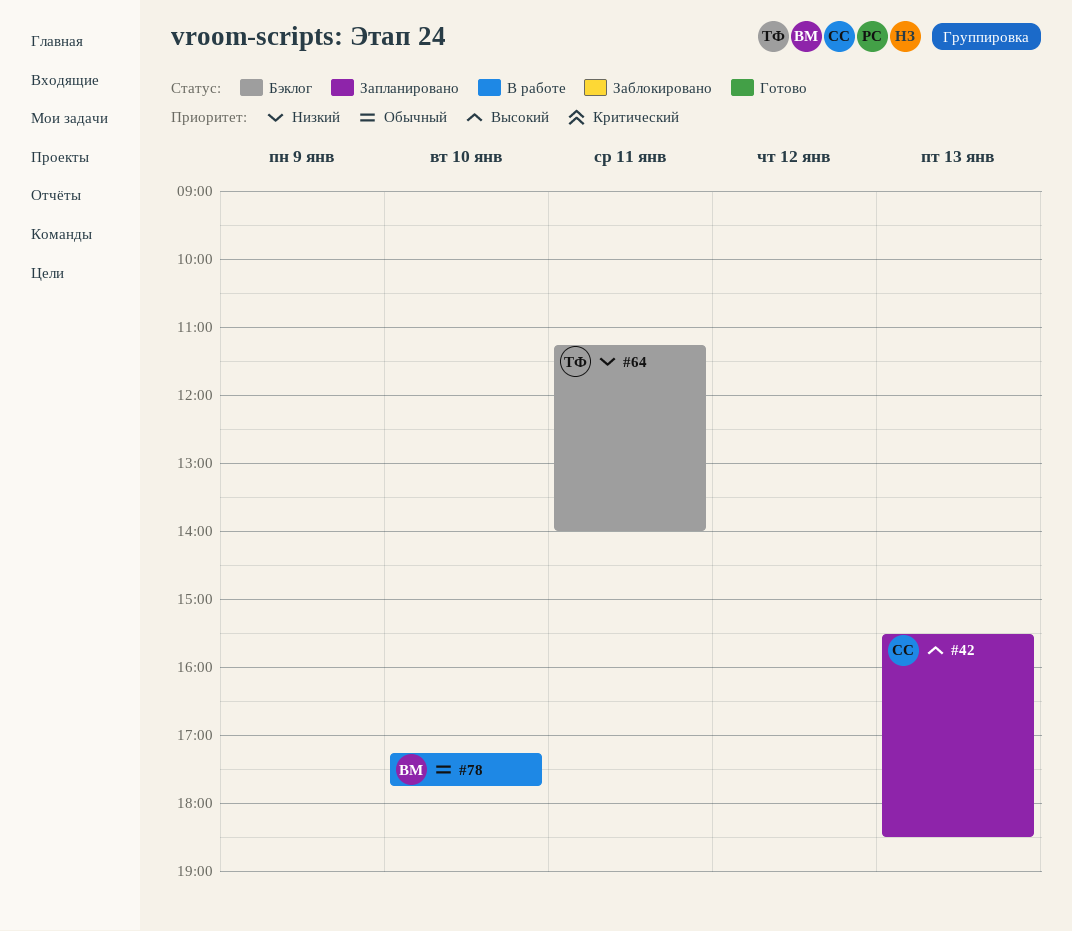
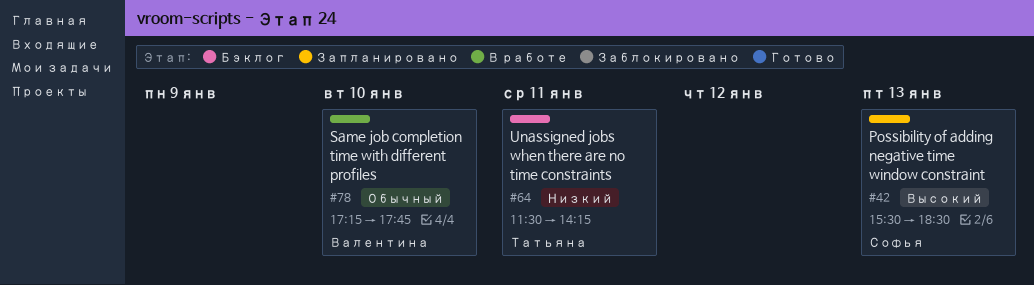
#64, begins: 11:15 -> 11:30
#64, ends: 14:00 -> 14:15

